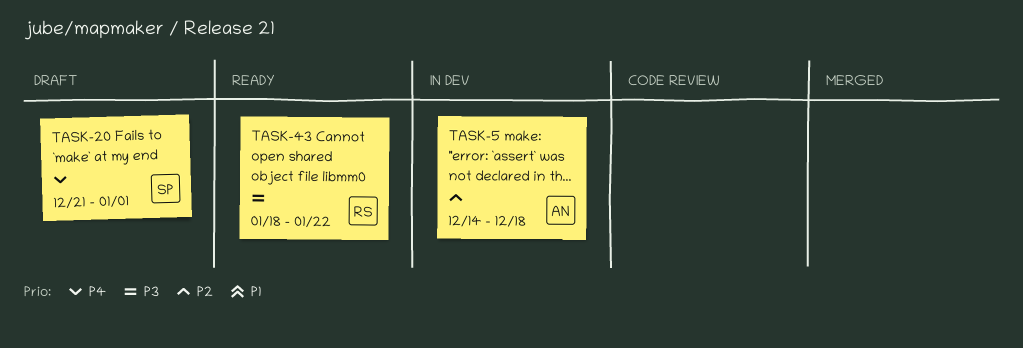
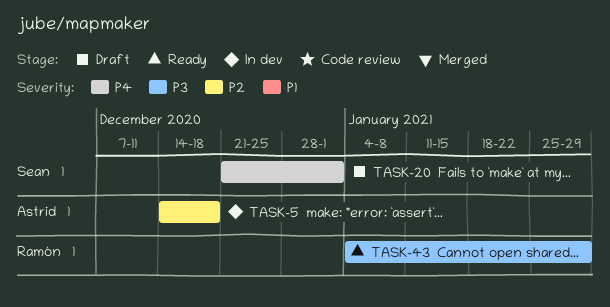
TASK-43, start: Jan 18 -> Jan 4
TASK-43, due: Jan 22 -> Jan 29

